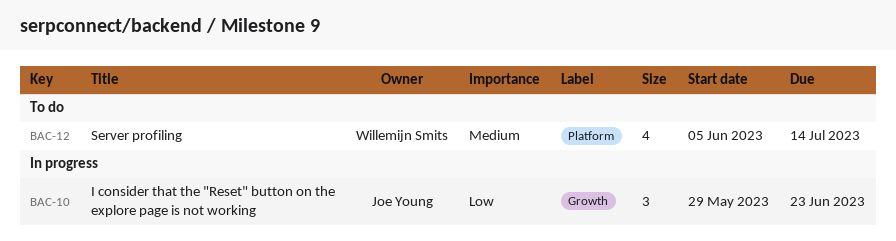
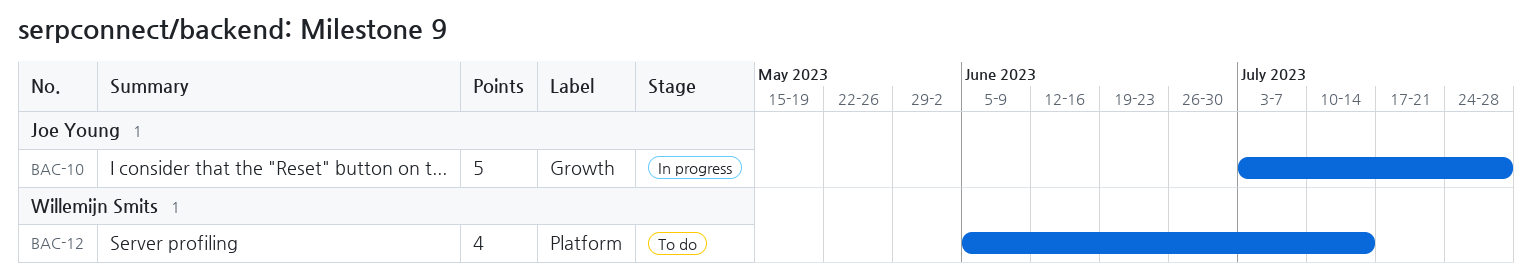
BAC-10, estimate: 3 -> 5
BAC-10, start: May 29 -> Jul 3
BAC-10, due: Jun 23 -> Jul 28

